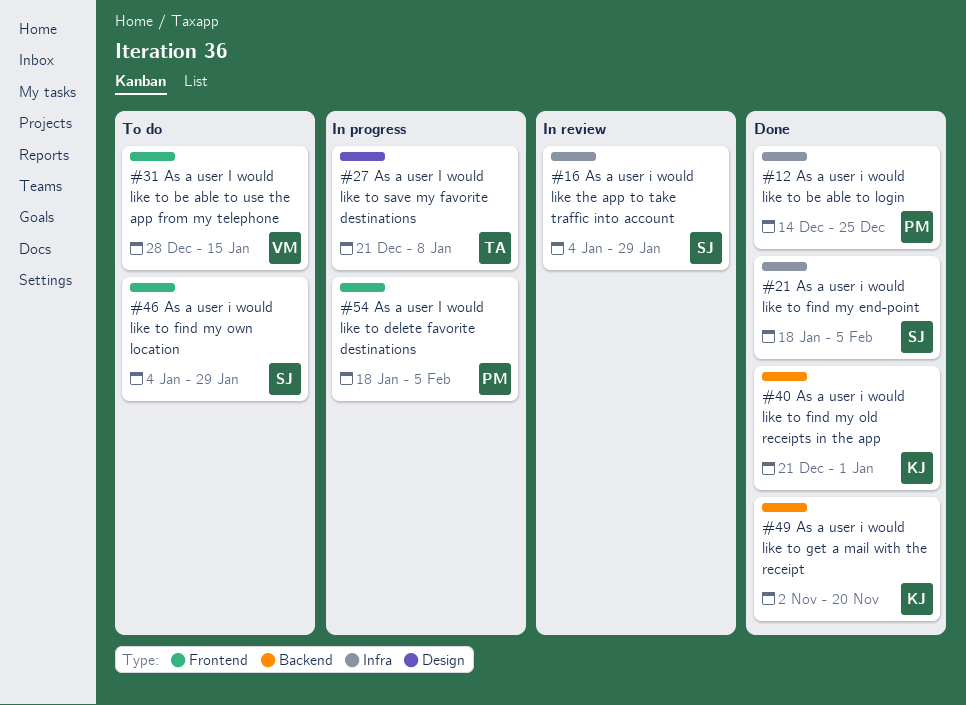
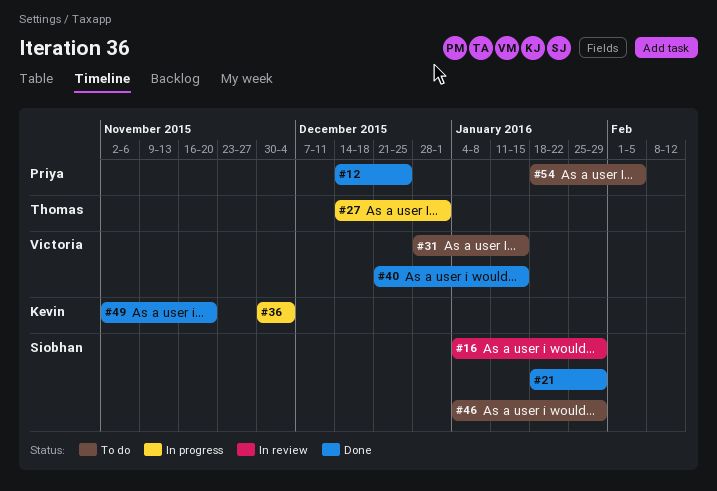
#21, due: Feb 5 -> Jan 29
#27, start: Dec 21 -> Dec 14
#27, due: Jan 8 -> Jan 1
#36: none -> present
#40, owner: Kevin -> Victoria
#40, due: Jan 1 -> Jan 15
#54, status: In progress -> To do

